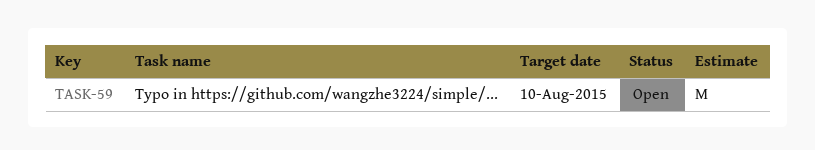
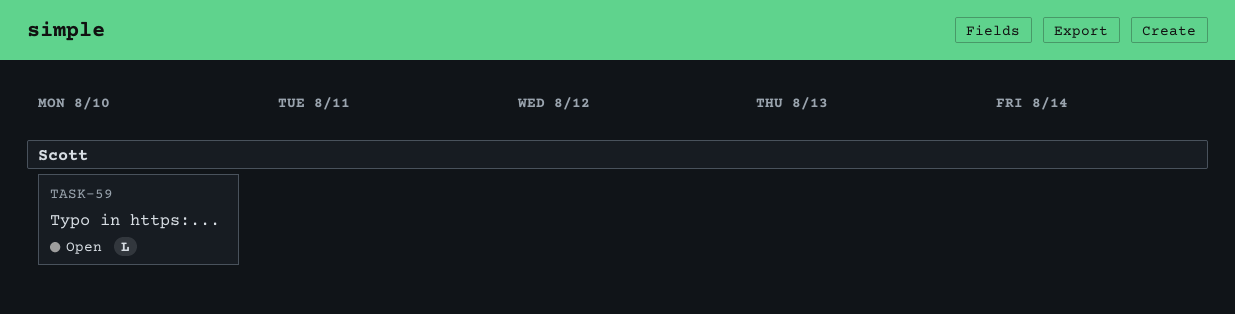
TASK-59, estimate: M -> L

